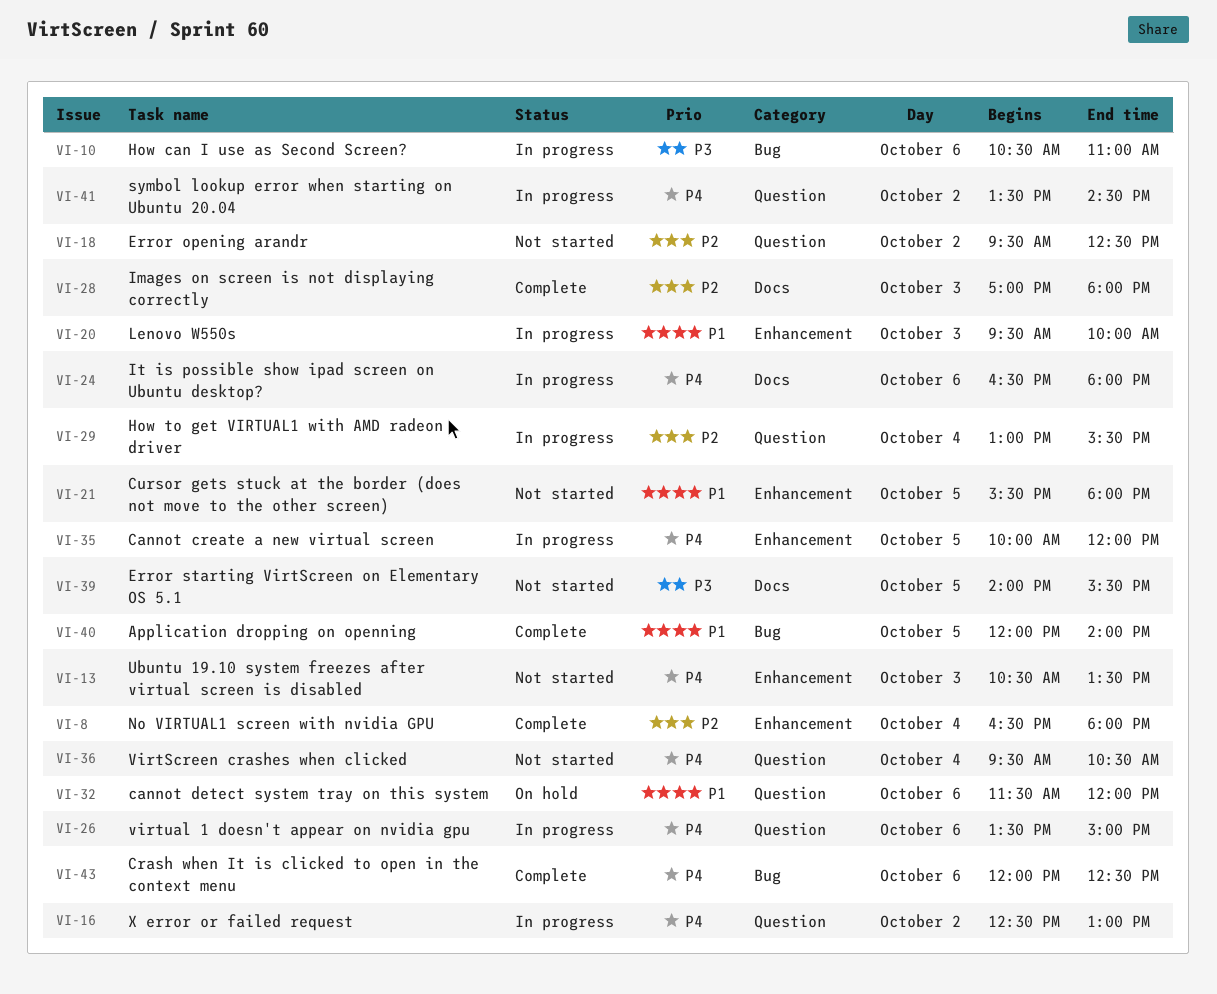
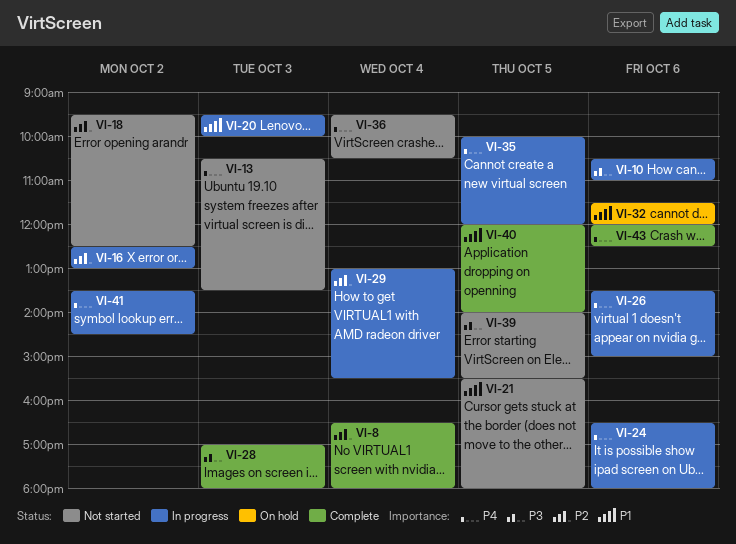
VI-16, priority: P4 -> P2
VI-28, priority: P2 -> P3

